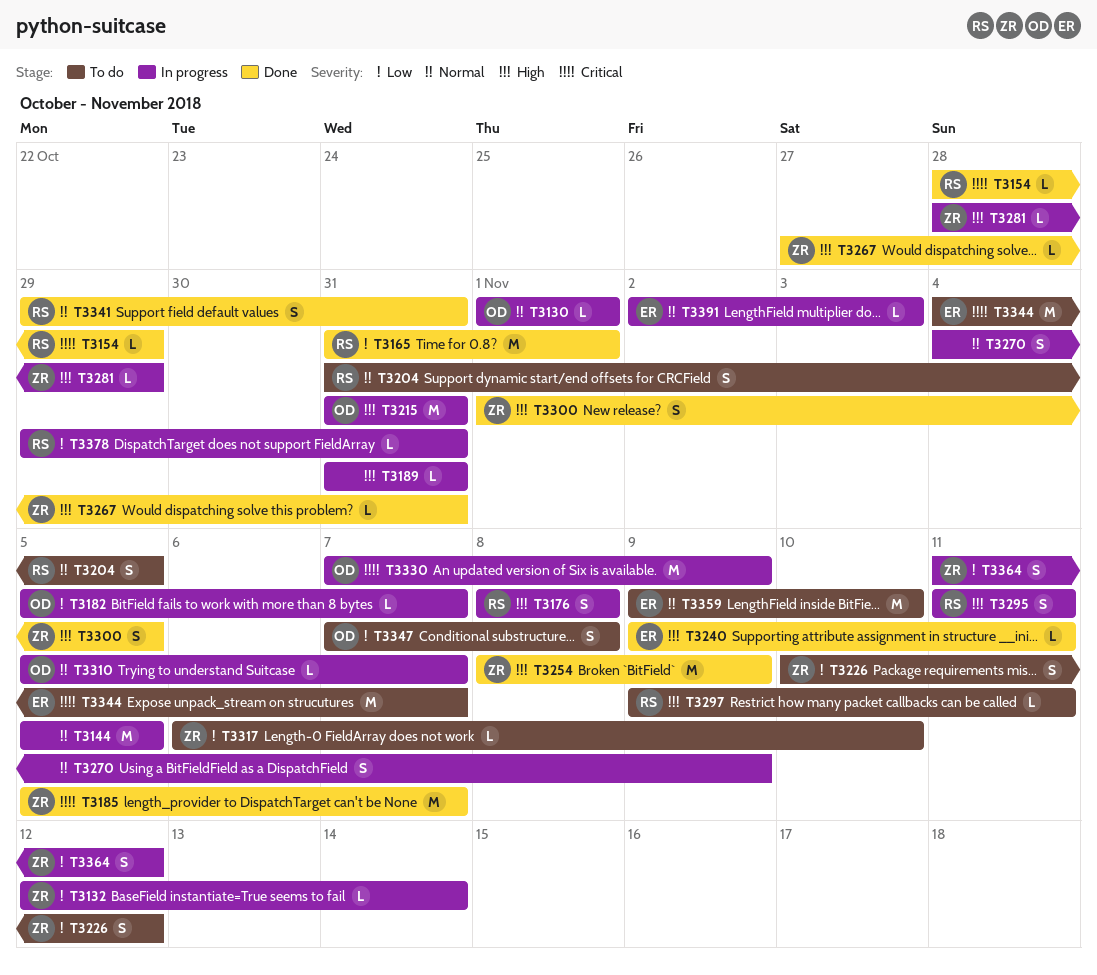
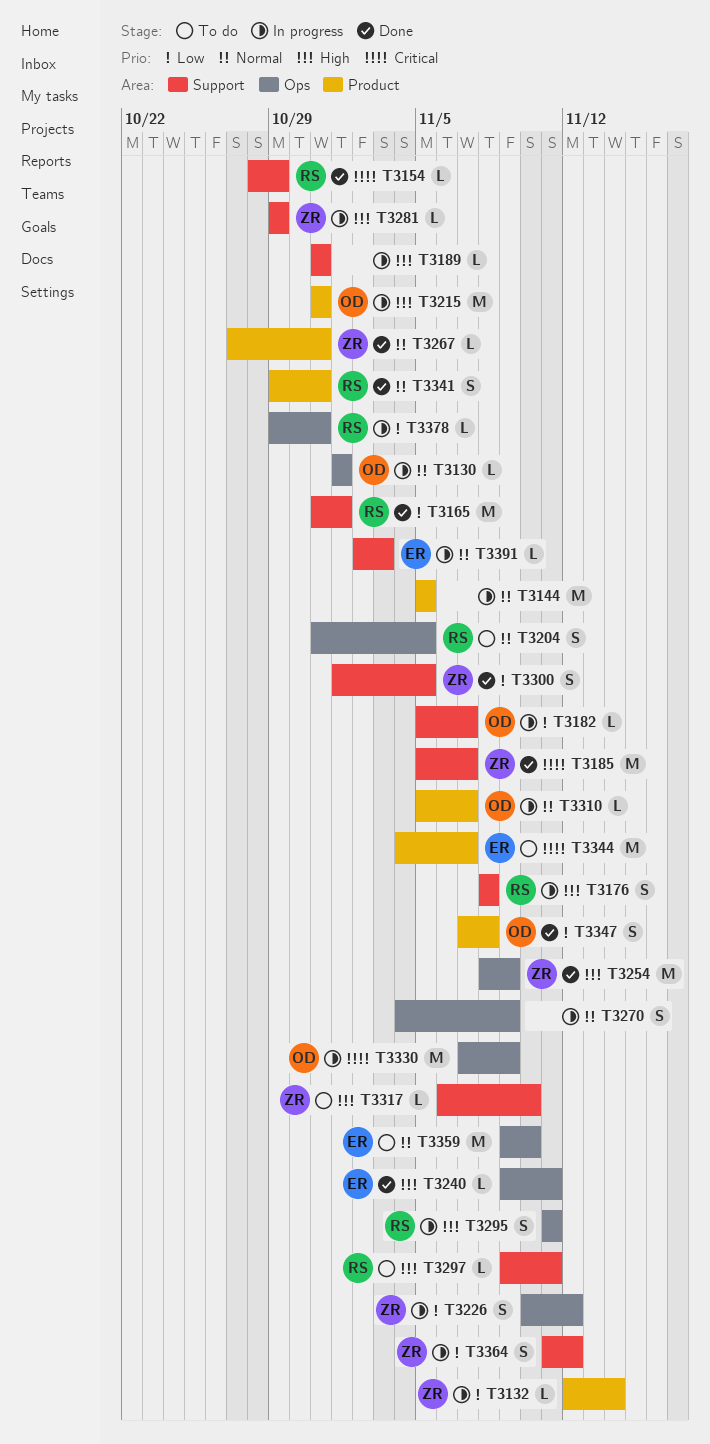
T3226, status: To do -> In progress
T3267, priority: High -> Normal
T3281, start: Oct 28 -> Oct 29
T3300, priority: High -> Low
T3317, priority: Low -> High
T3347, status: To do -> Done

